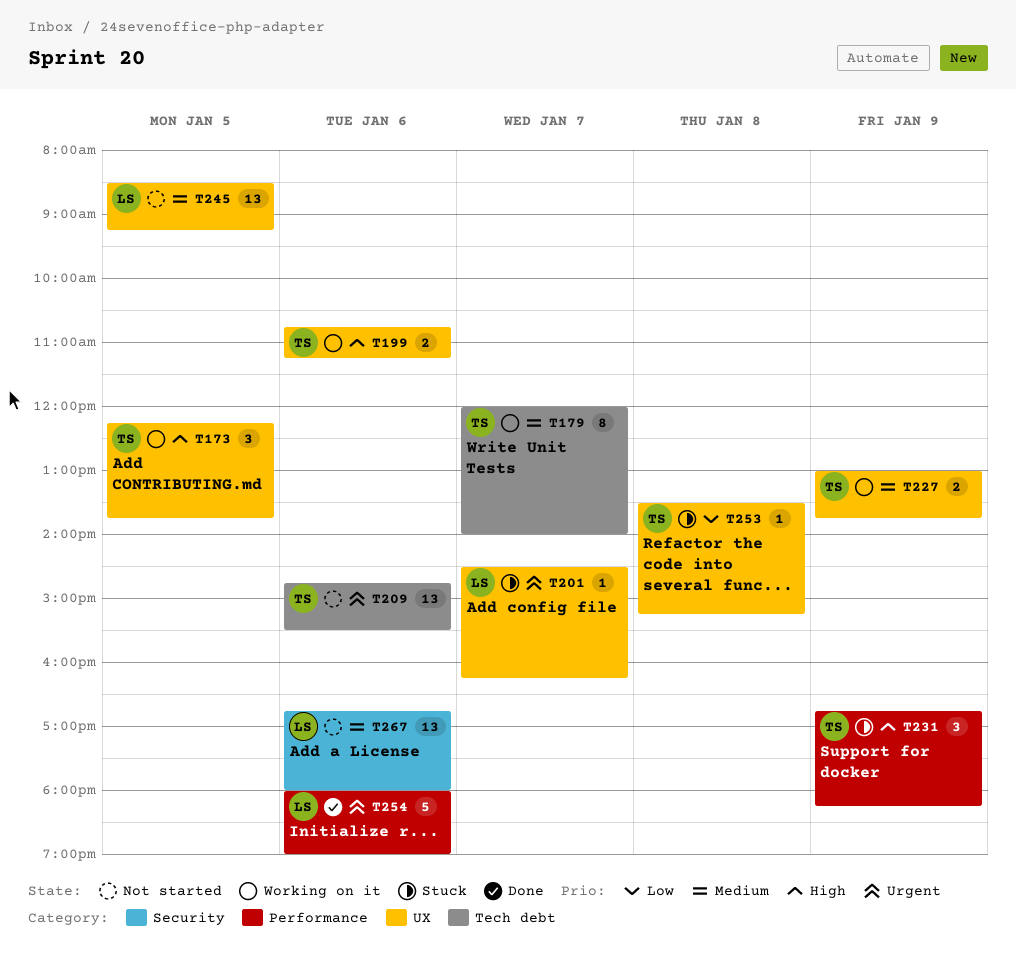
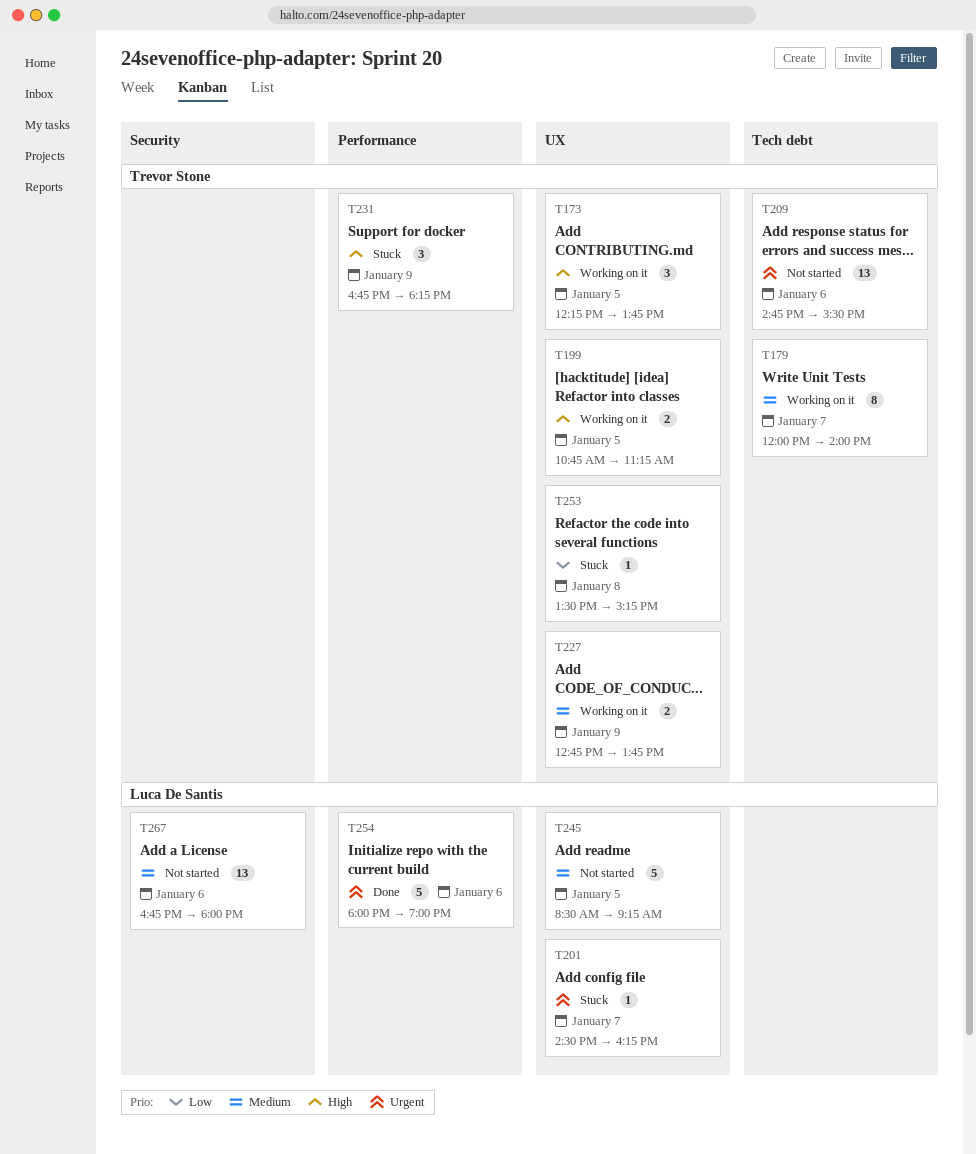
T199, day: Jan 6 -> Jan 5
T227, begins: 13:00 -> 12:45
T245, estimate: 13 -> 5

